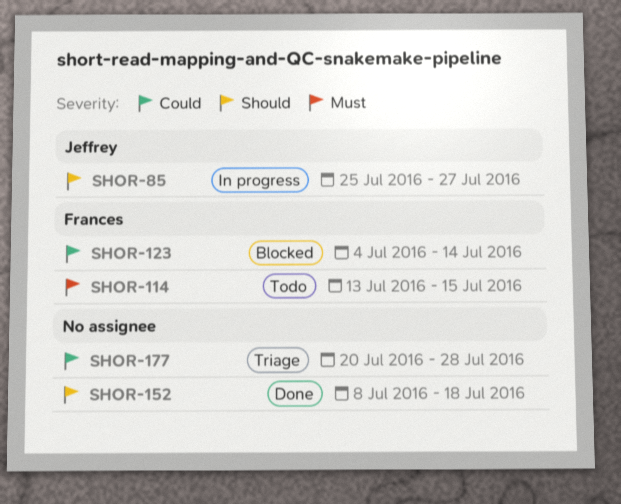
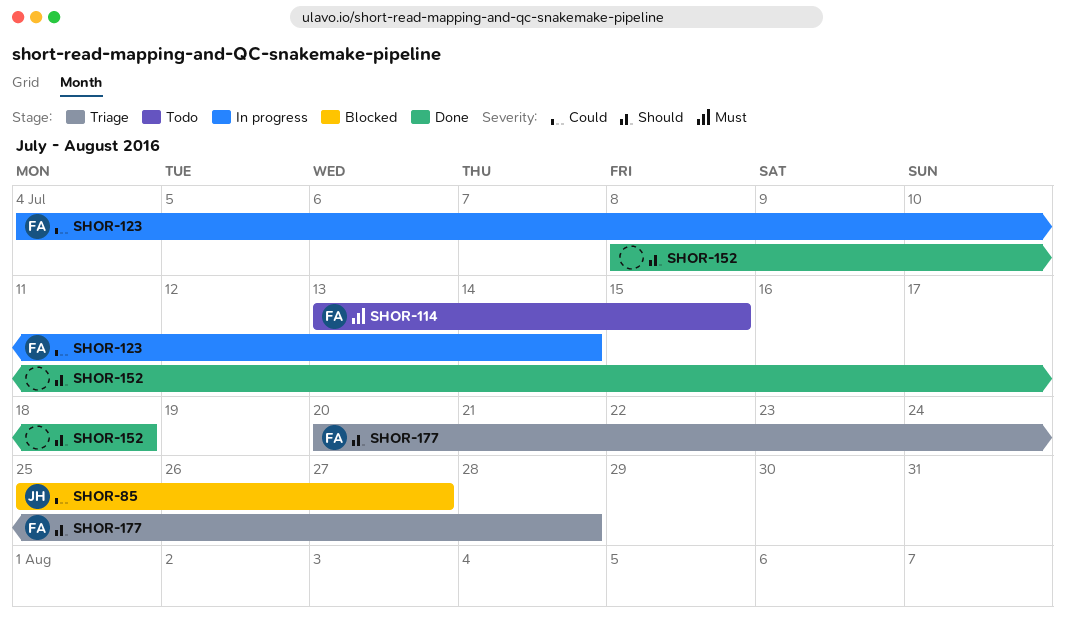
SHOR-85, status: In progress -> Blocked
SHOR-85, priority: Should -> Could
SHOR-123, status: Blocked -> In progress
SHOR-177, owner: none -> Frances
SHOR-177, priority: Could -> Should

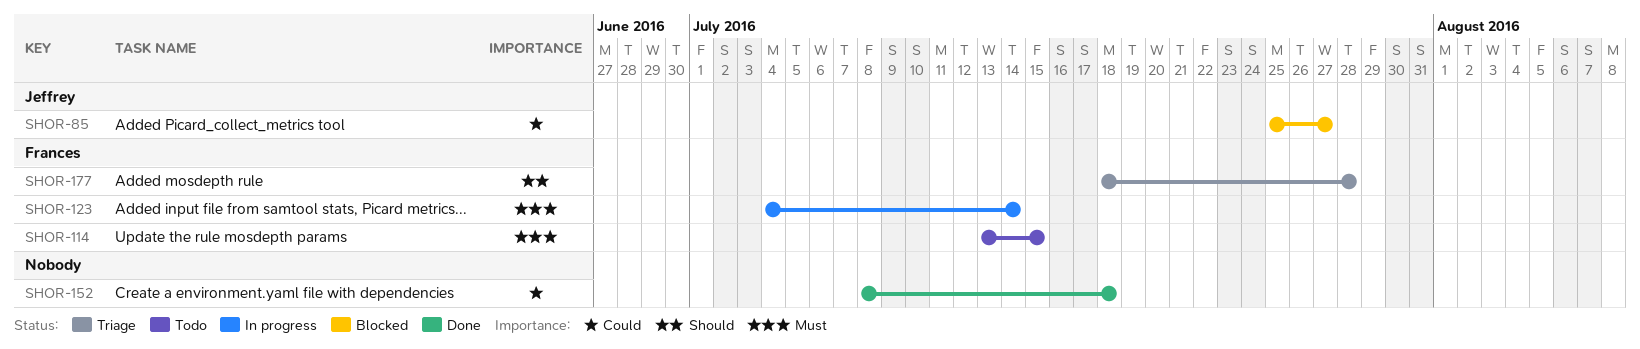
SHOR-123, priority: Could -> Must
SHOR-152, priority: Should -> Could
SHOR-177, start: Jul 20 -> Jul 18

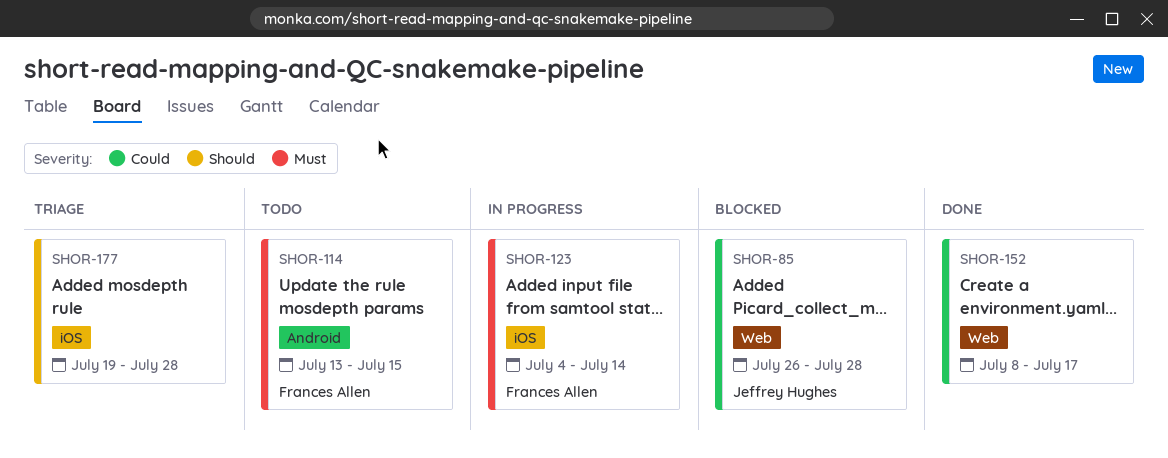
SHOR-85, start: Jul 25 -> Jul 26
SHOR-85, due: Jul 27 -> Jul 28
SHOR-152, due: Jul 18 -> Jul 17
SHOR-177, owner: Frances Allen -> none
SHOR-177, start: Jul 18 -> Jul 19

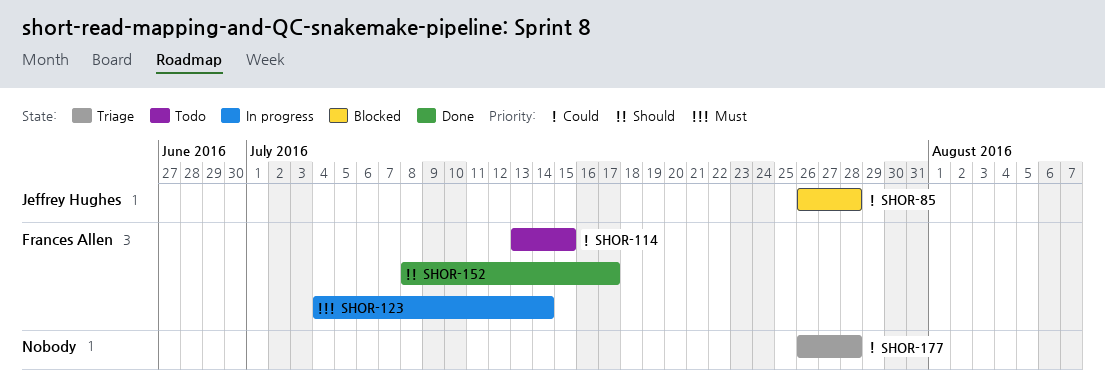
SHOR-114, priority: Must -> Could
SHOR-152, owner: none -> Frances Allen
SHOR-152, priority: Could -> Should
SHOR-177, priority: Should -> Could
SHOR-177, start: Jul 19 -> Jul 26

